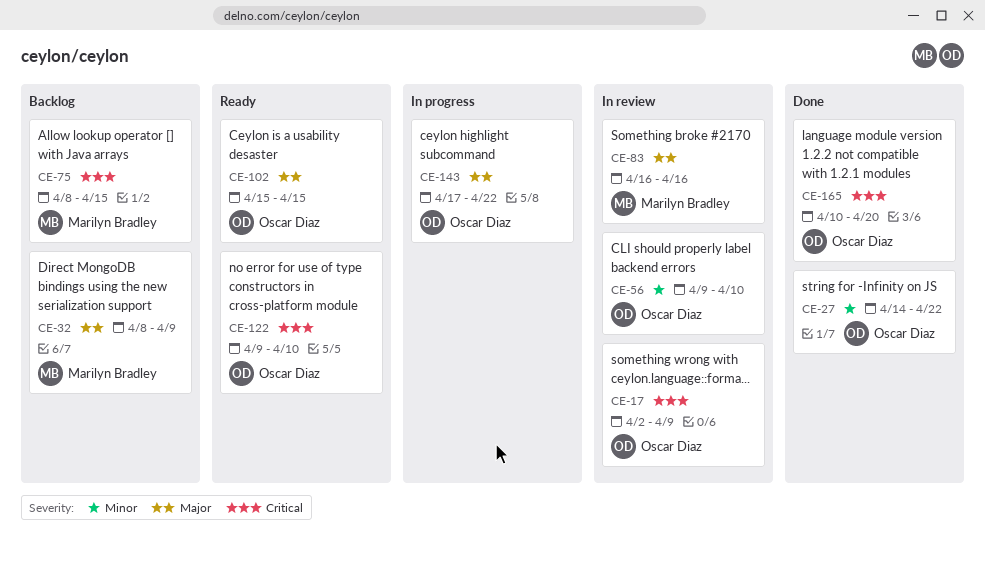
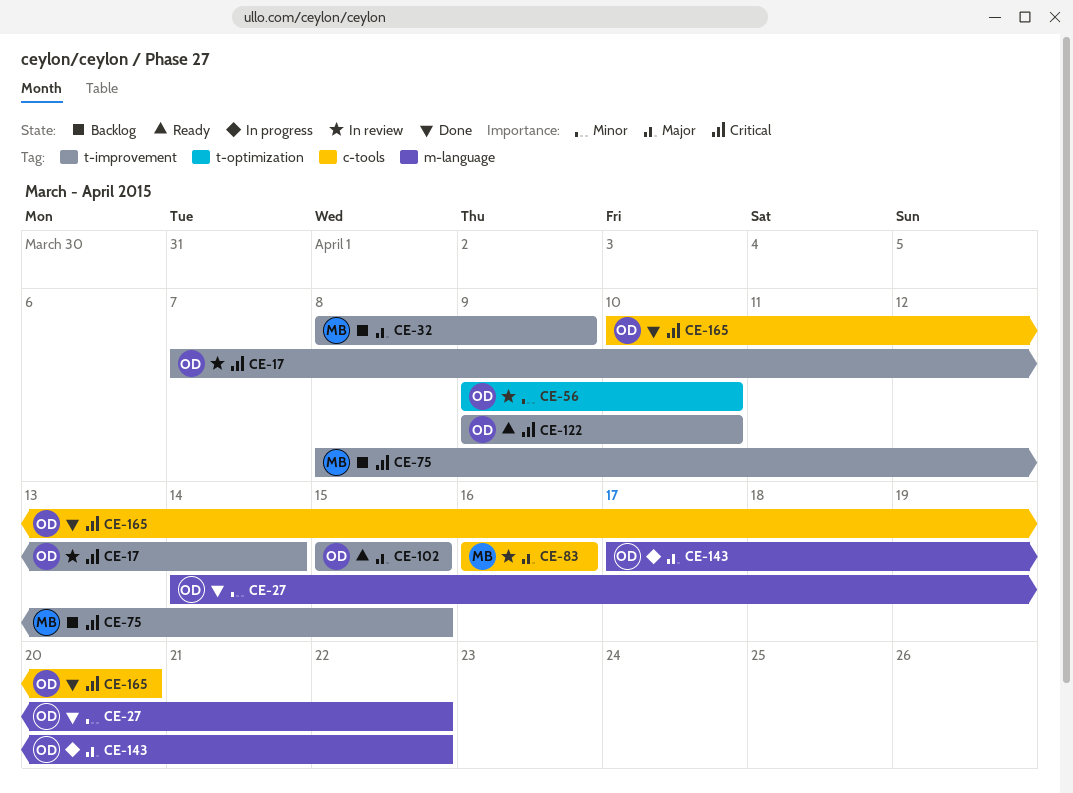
CE-17, start: Apr 2 -> Apr 7
CE-17, due: Apr 9 -> Apr 14

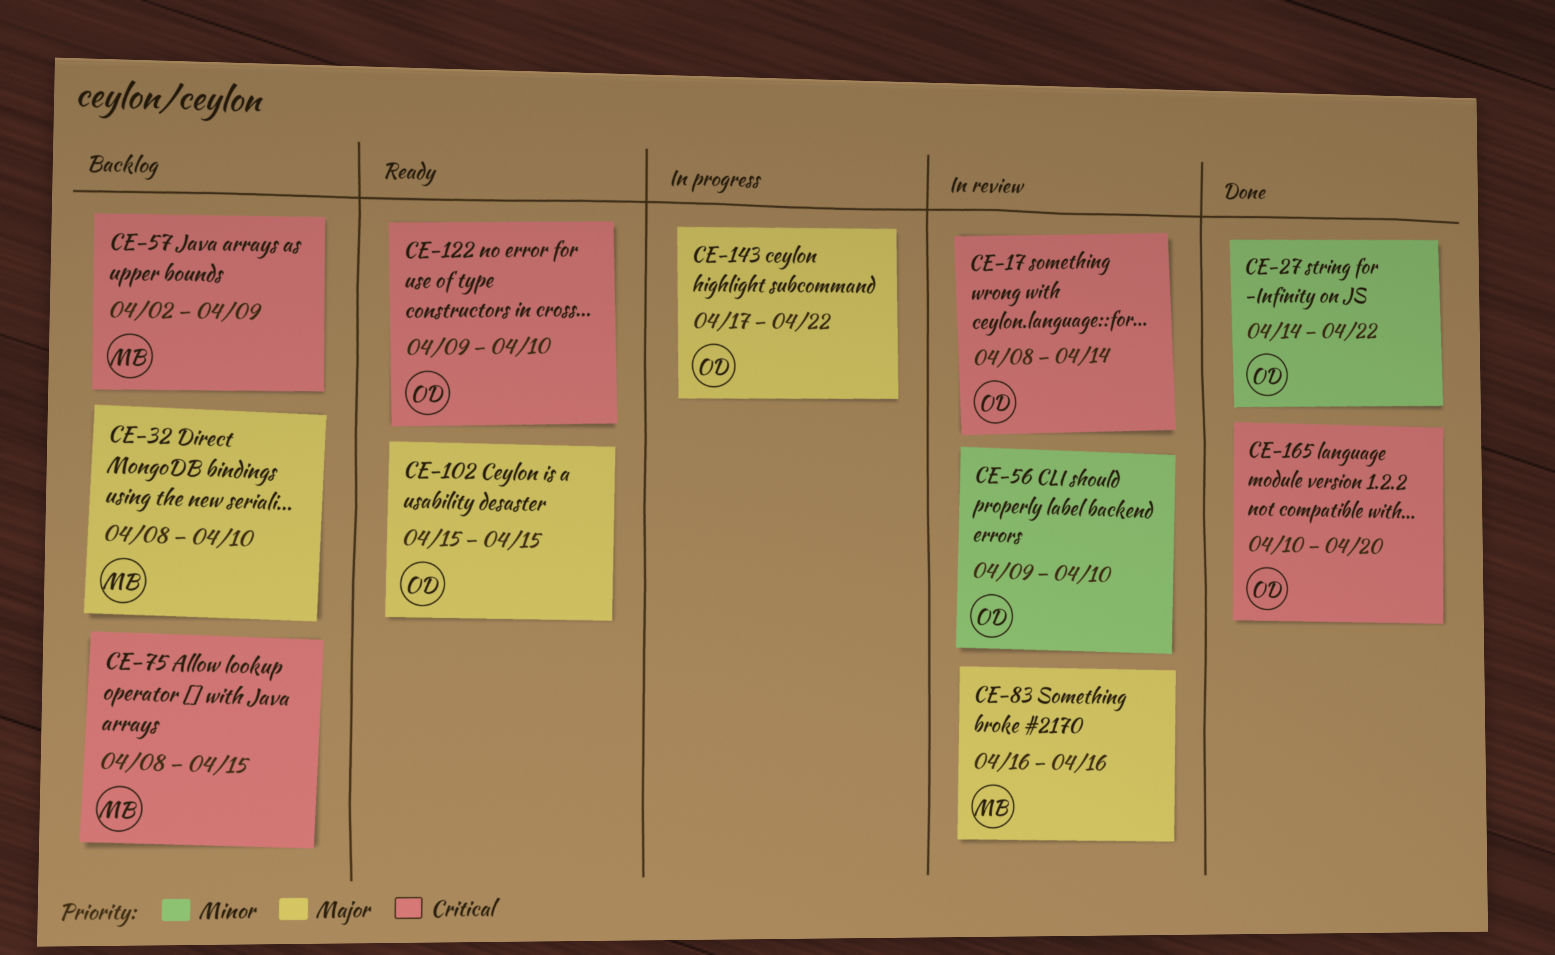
CE-17, start: Apr 7 -> Apr 8
CE-32, due: Apr 9 -> Apr 10
CE-57: none -> present

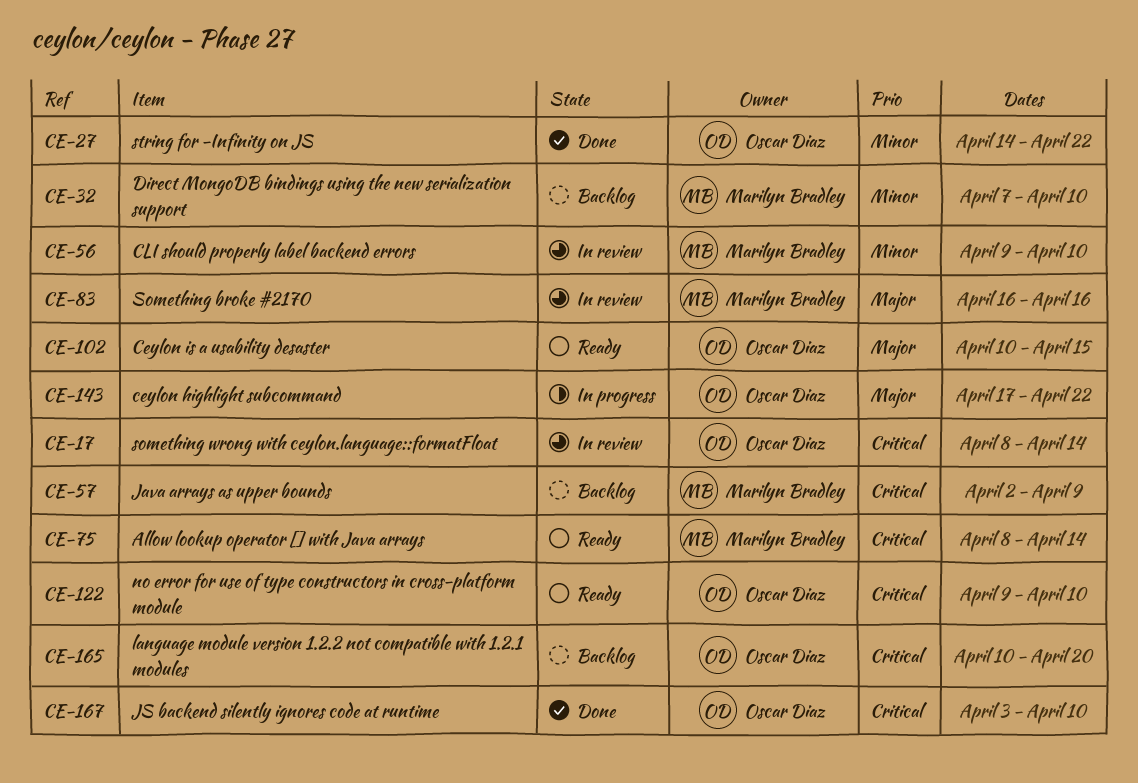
CE-32, priority: Major -> Minor
CE-32, start: Apr 8 -> Apr 7
CE-56, owner: Oscar Diaz -> Marilyn Bradley
CE-75, status: Backlog -> Ready
CE-75, due: Apr 15 -> Apr 14
CE-102, start: Apr 15 -> Apr 10
CE-165, status: Done -> Backlog
CE-167: none -> present

